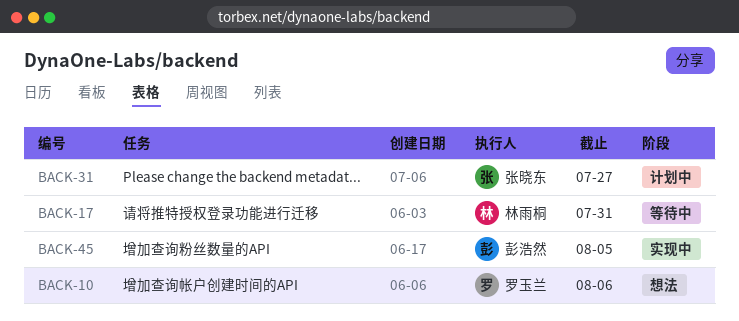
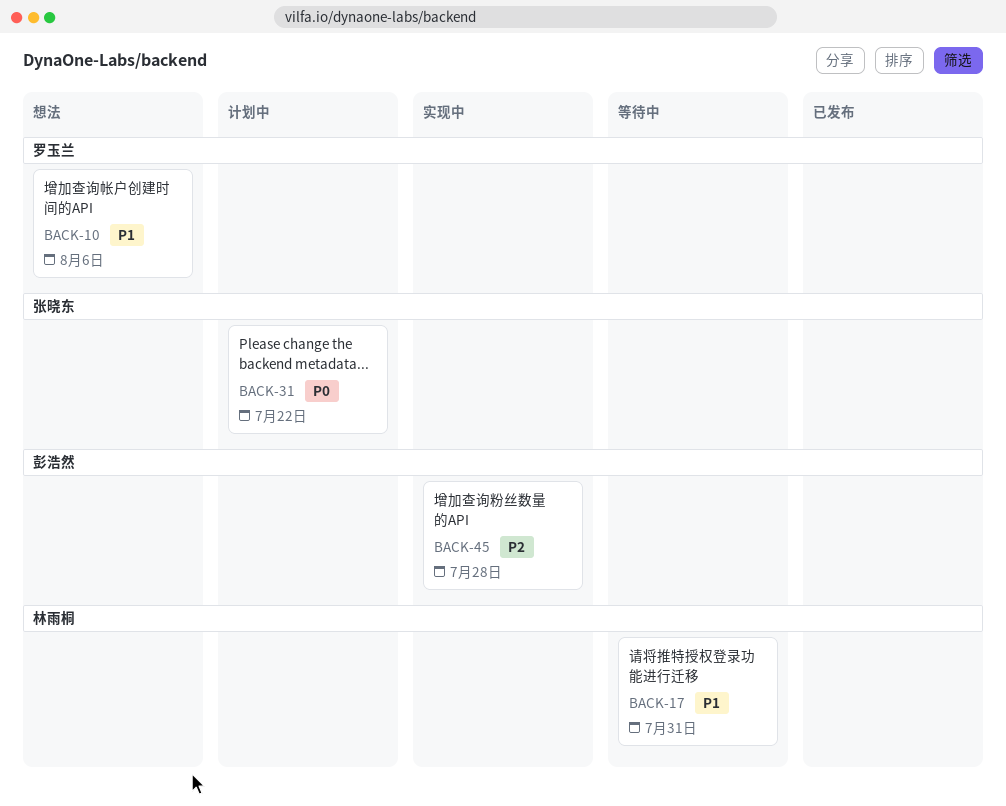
BACK-31, due: Jul 27 -> Jul 22
BACK-45, due: Aug 5 -> Jul 28

